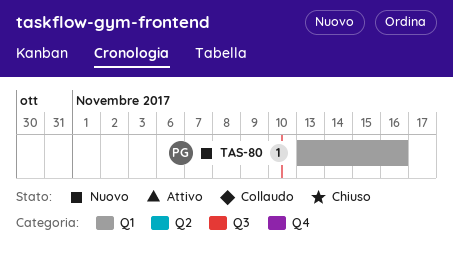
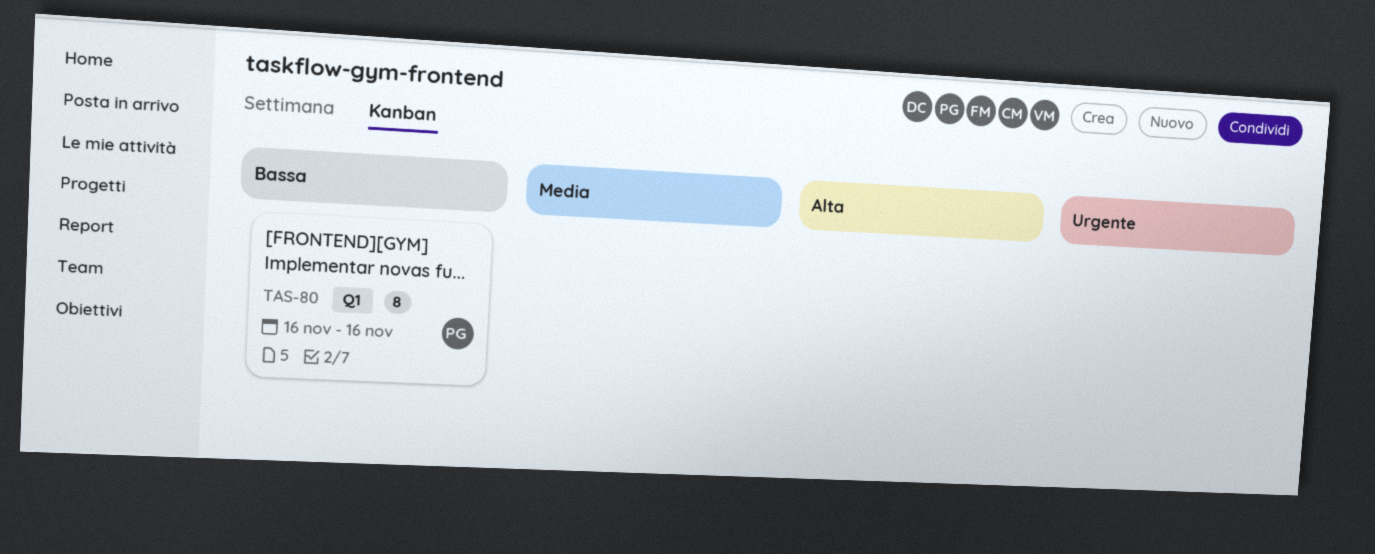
TAS-80, estimate: 1 -> 8
TAS-80, start: Nov 13 -> Nov 16

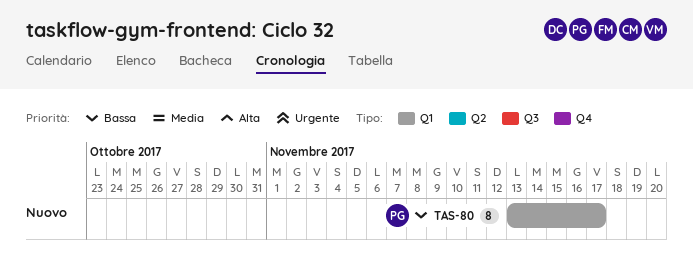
TAS-80, start: Nov 16 -> Nov 13
TAS-80, due: Nov 16 -> Nov 17

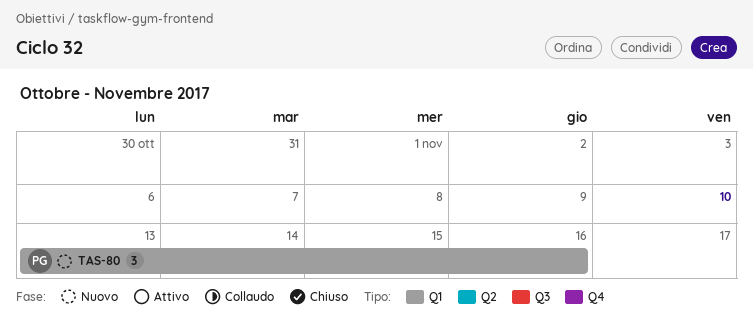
TAS-80, estimate: 8 -> 3
TAS-80, due: Nov 17 -> Nov 16

